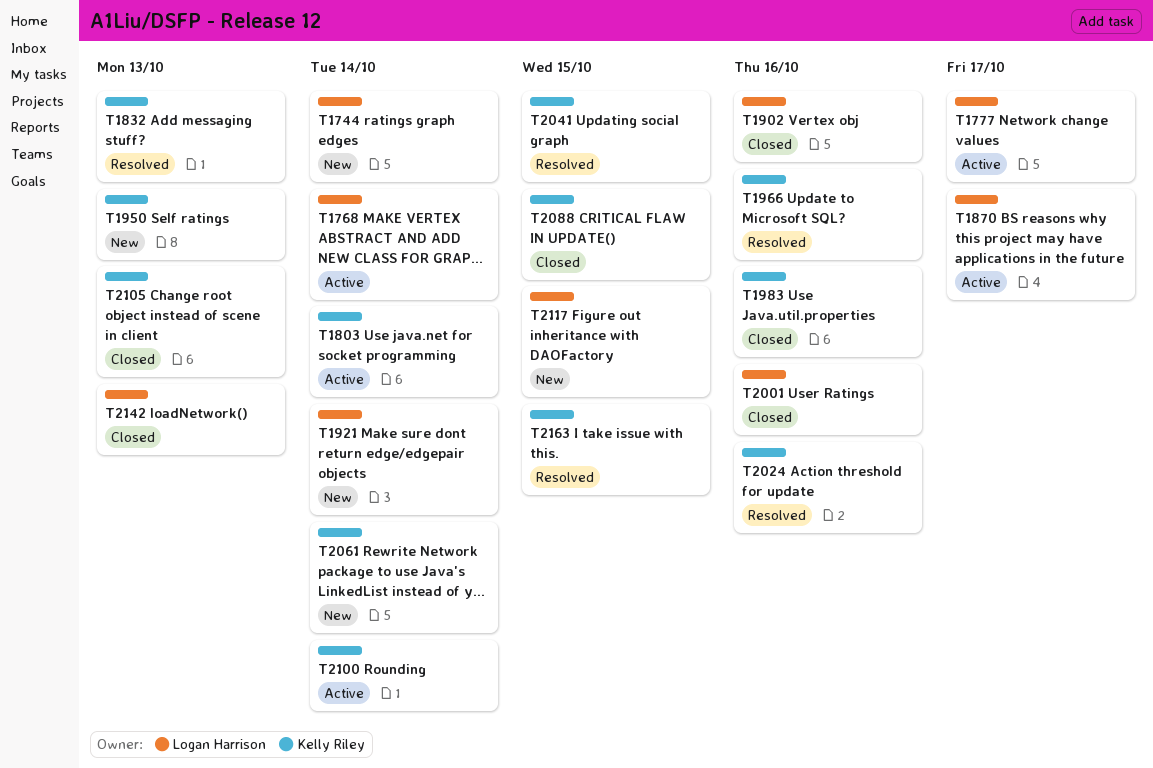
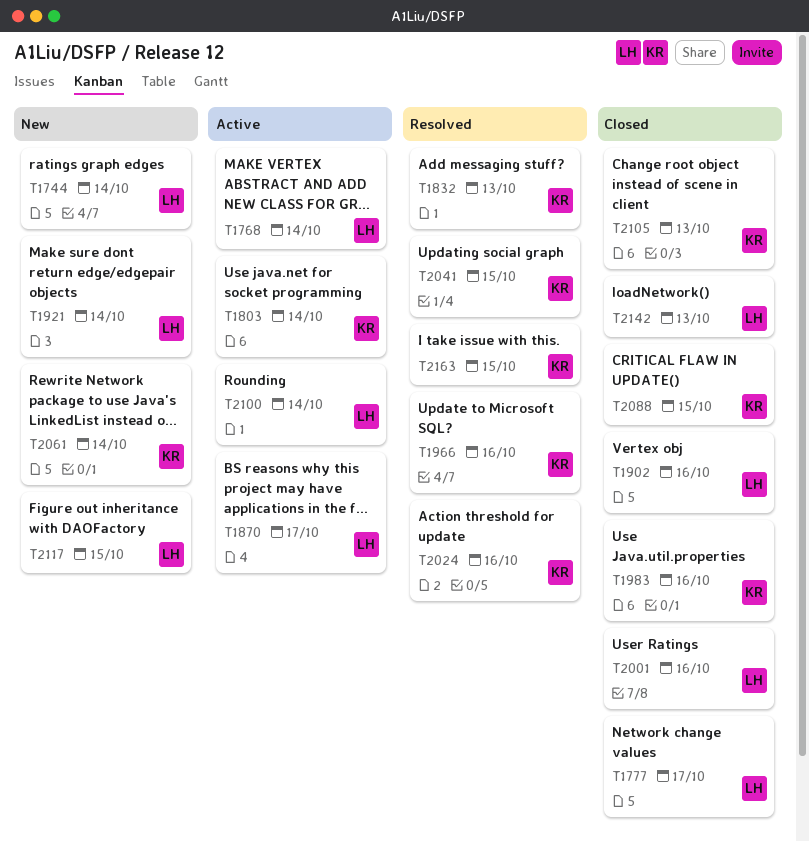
T1777, status: Active -> Closed
T1950: present -> none
T2100, owner: Kelly Riley -> Logan Harrison

